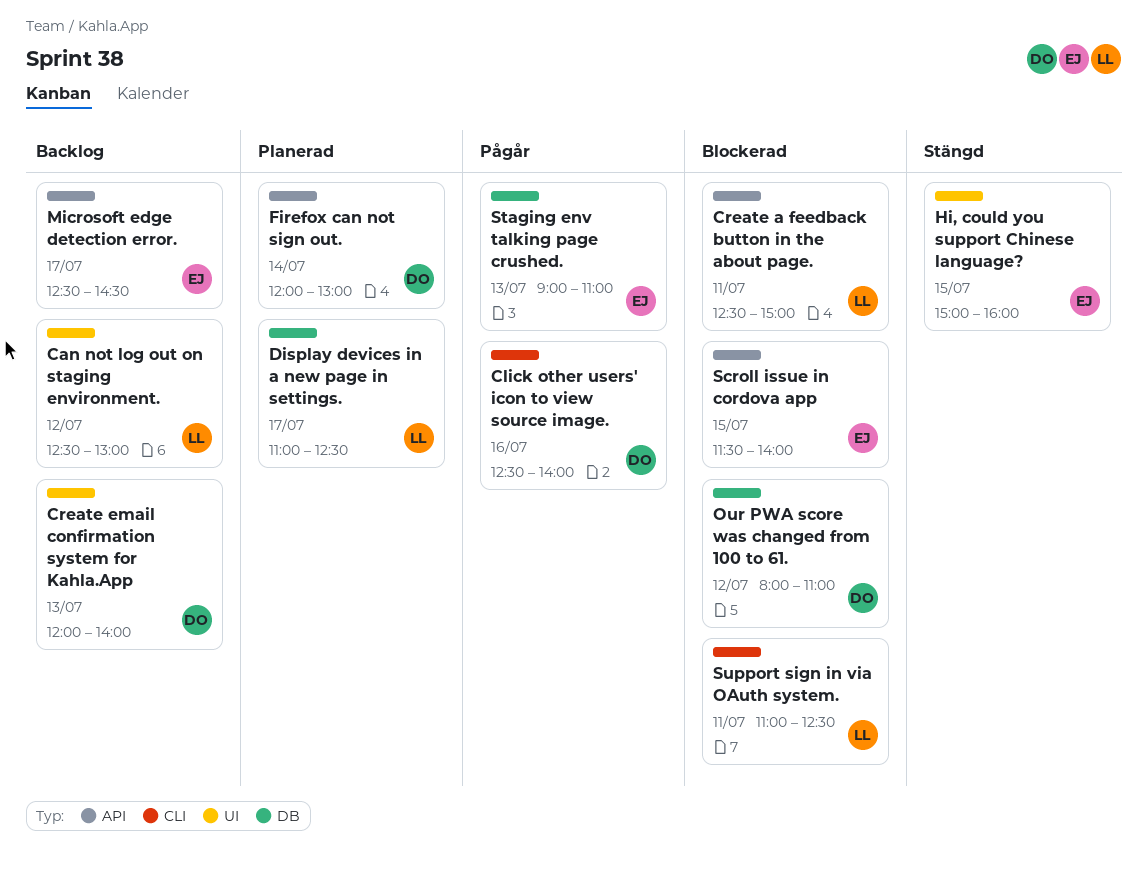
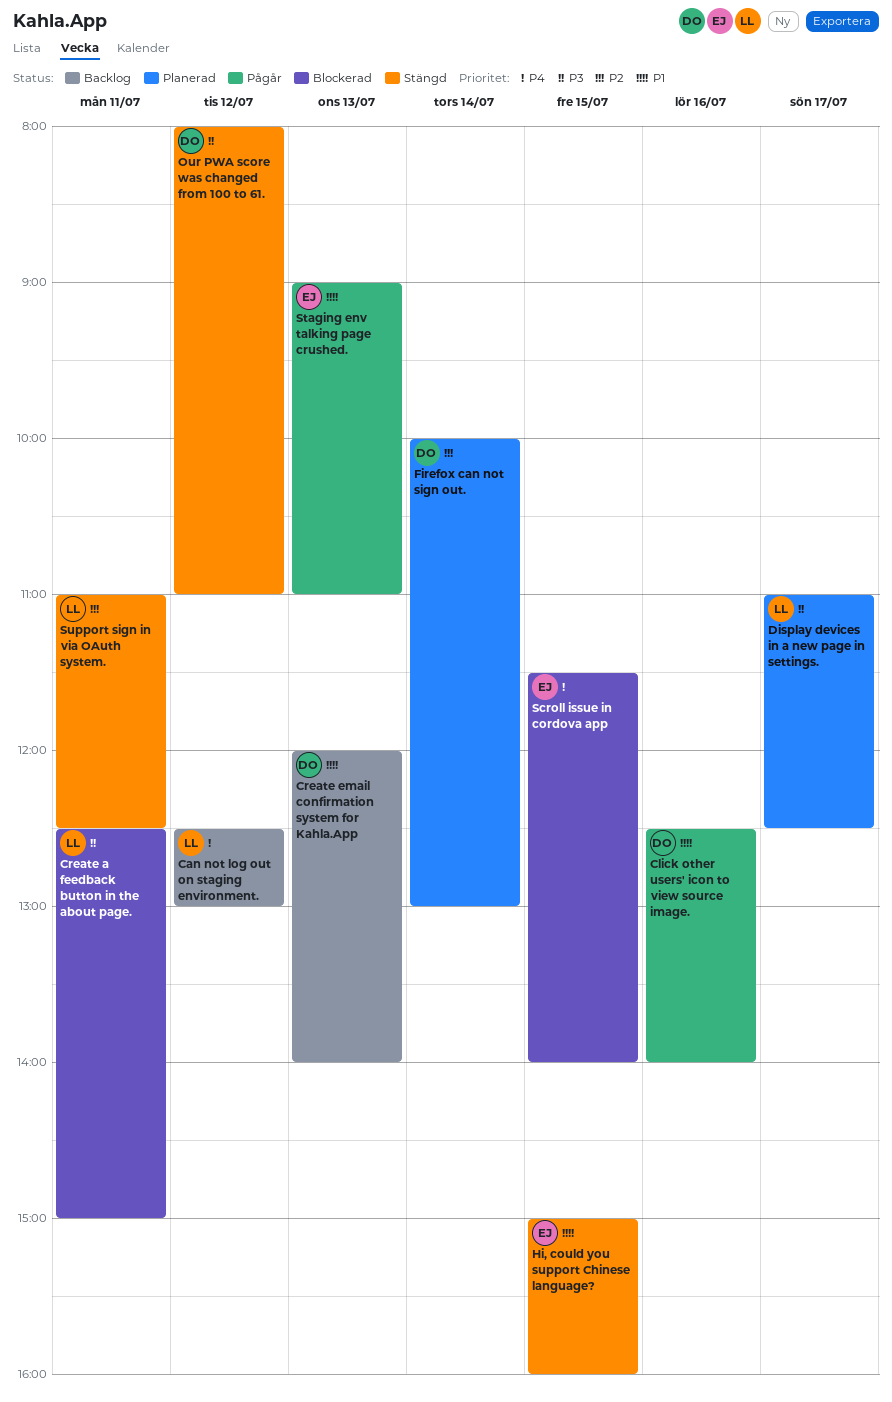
Firefox can not sign out., begins: 12:00 -> 10:00
Microsoft edge detection error.: present -> none
Our PWA score was changed from 100 to 61., status: Blockerad -> Stängd
Support sign in via OAuth system., status: Blockerad -> Stängd

